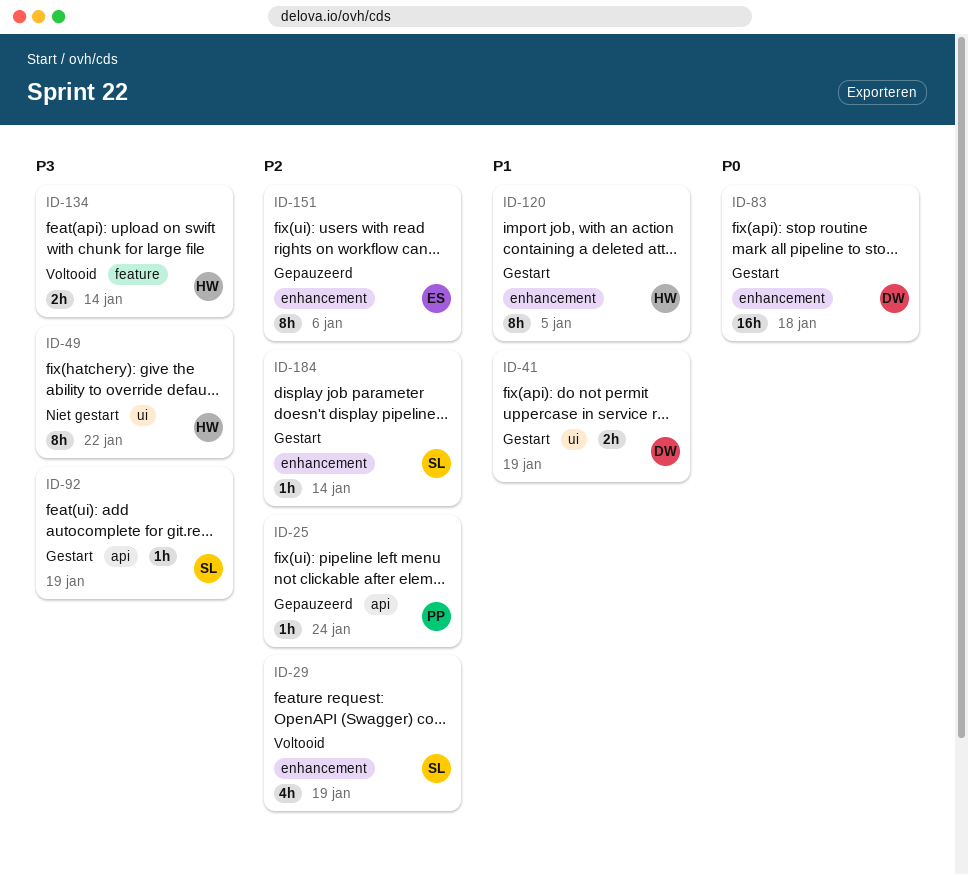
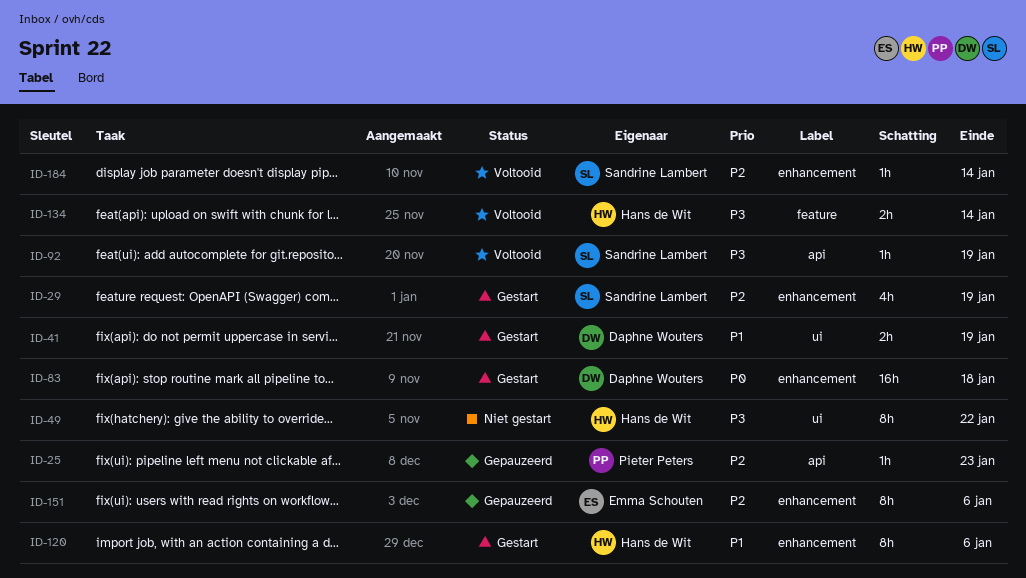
ID-25, due: Jan 24 -> Jan 23
ID-29, status: Voltooid -> Gestart
ID-92, status: Gestart -> Voltooid
ID-120, due: Jan 5 -> Jan 6
ID-184, status: Gestart -> Voltooid

